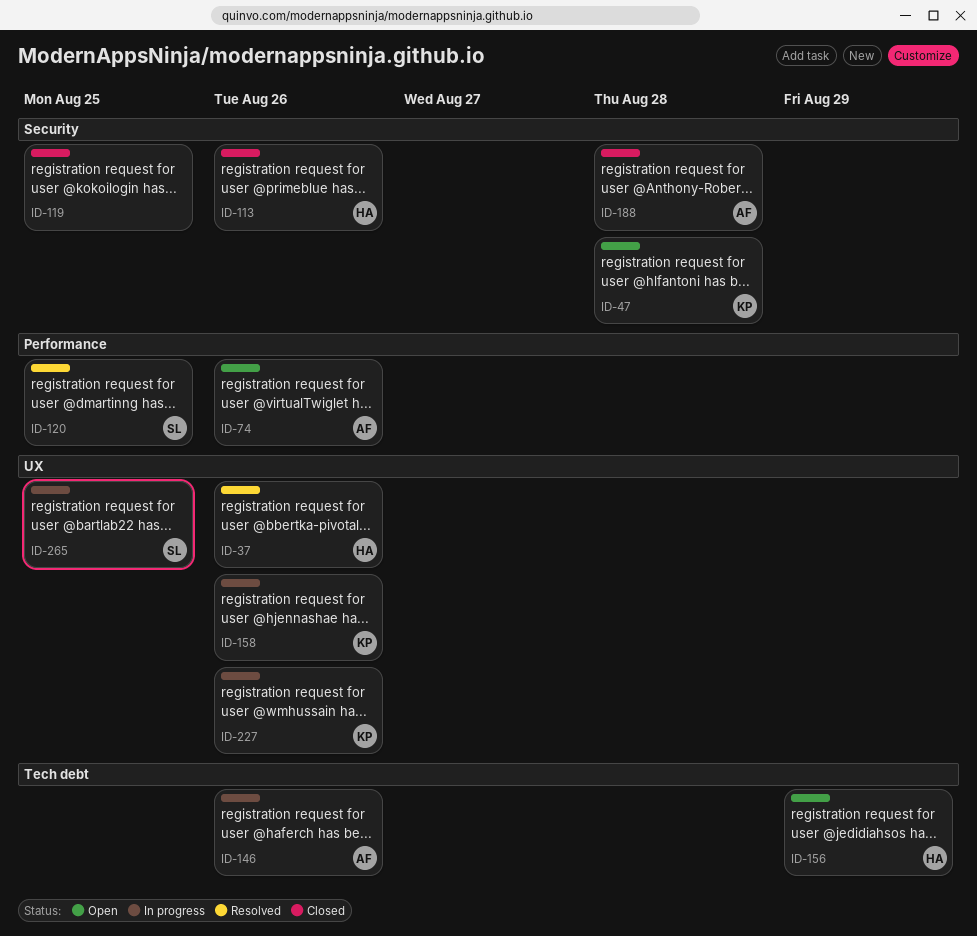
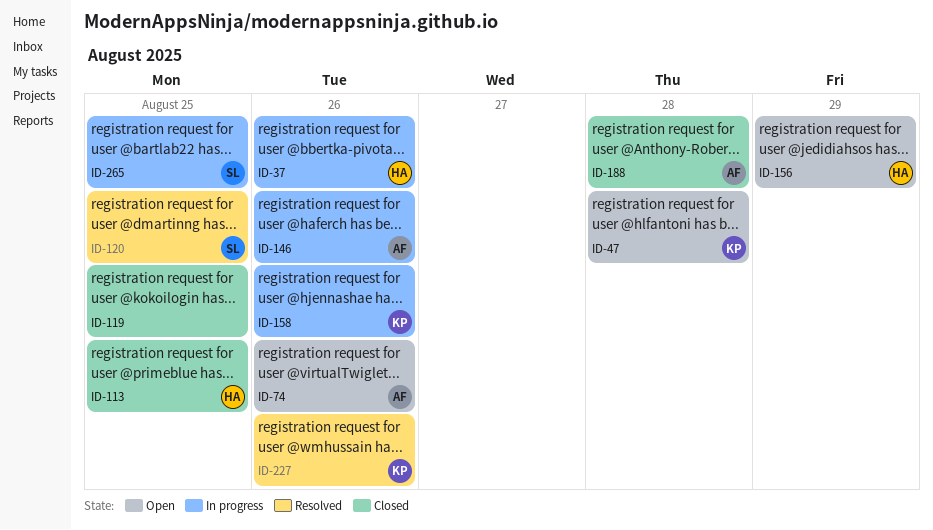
ID-37, status: Resolved -> In progress
ID-113, due: Aug 26 -> Aug 25
ID-227, status: In progress -> Resolved

